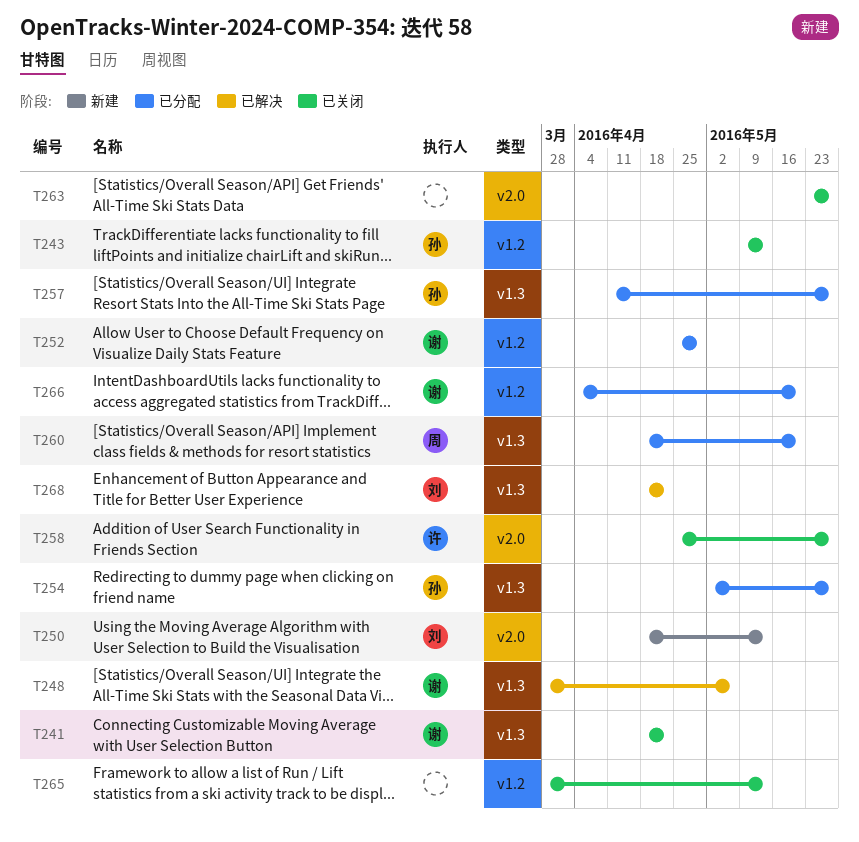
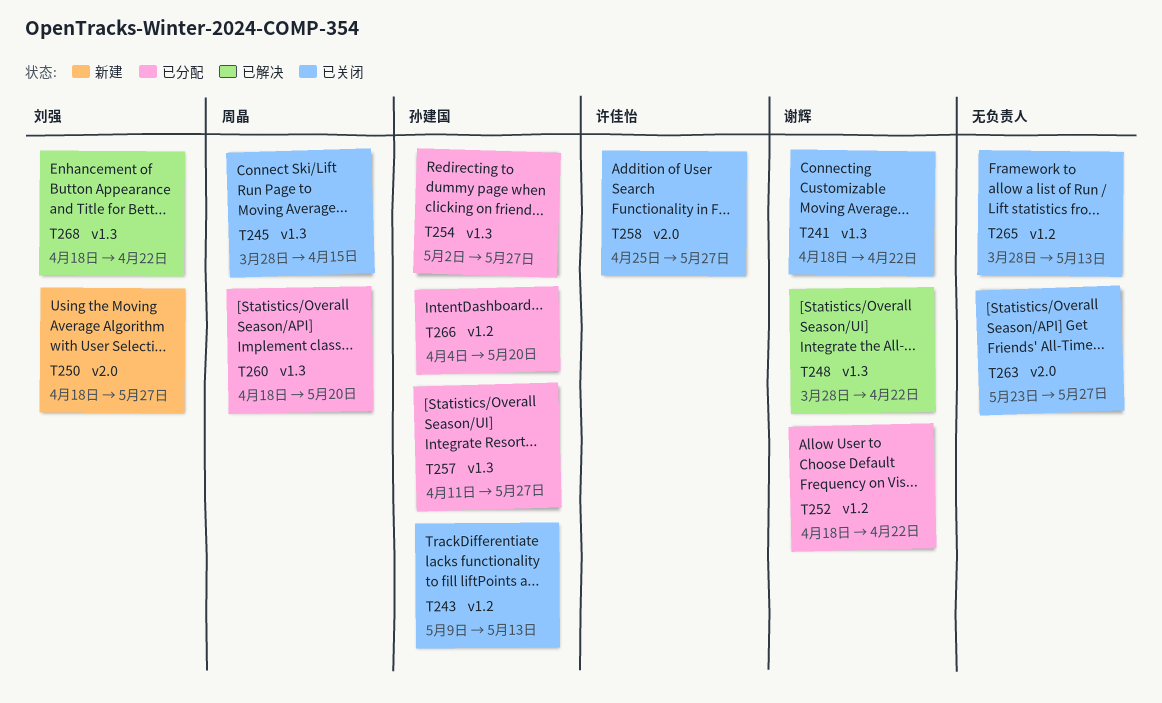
T245: none -> present
T248, due: May 6 -> Apr 22
T250, due: May 13 -> May 27
T252, start: Apr 25 -> Apr 18
T252, due: Apr 29 -> Apr 22
T266, owner: 谢辉 -> 孙建国

